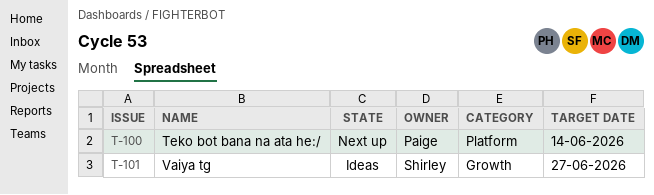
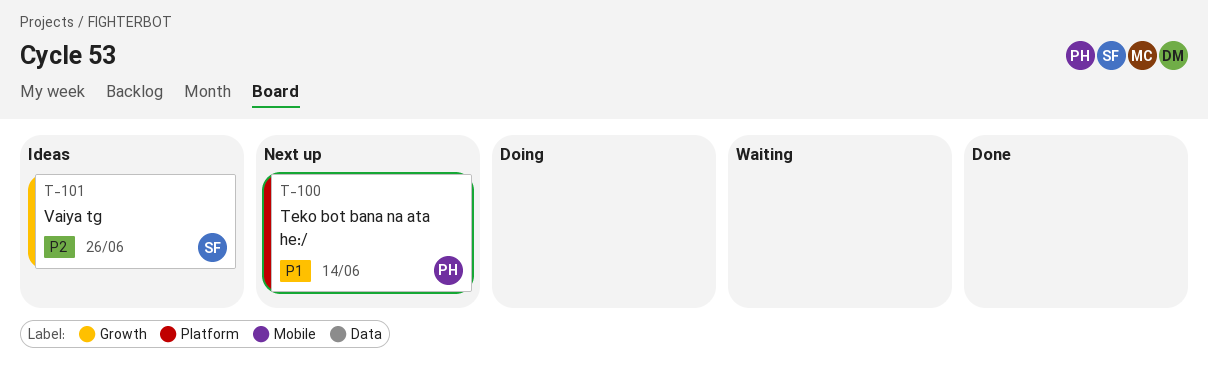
T-101, due: Jun 27 -> Jun 26

